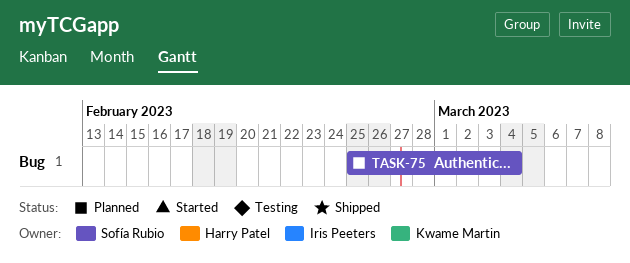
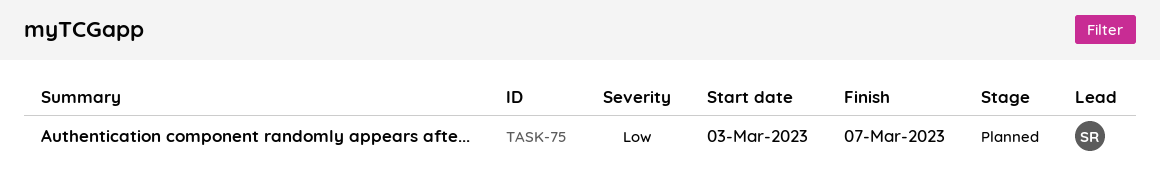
TASK-75, start: Feb 25 -> Mar 3
TASK-75, due: Mar 4 -> Mar 7

